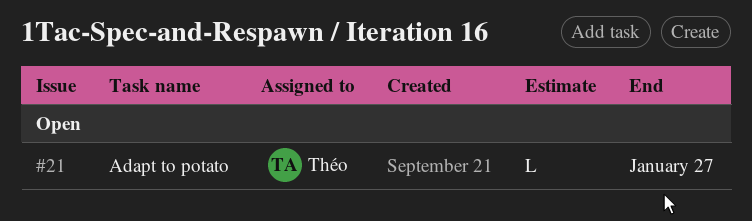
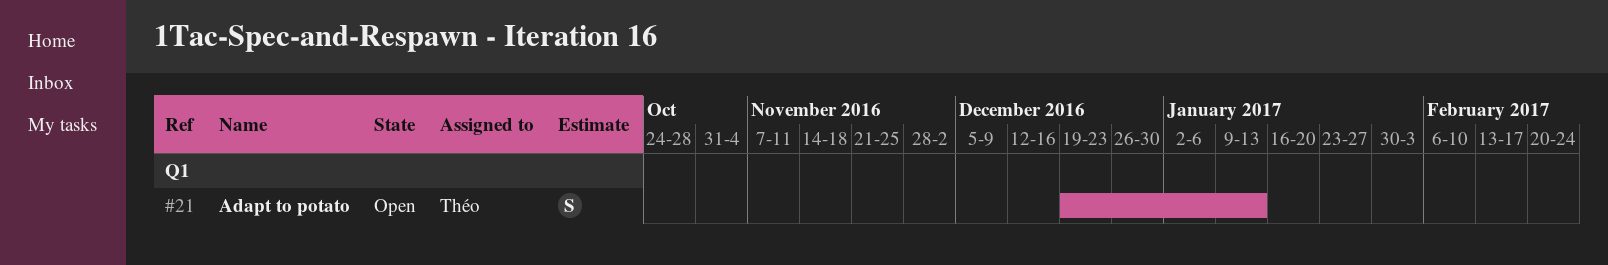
#21, estimate: L -> S
#21, due: Jan 27 -> Jan 13

